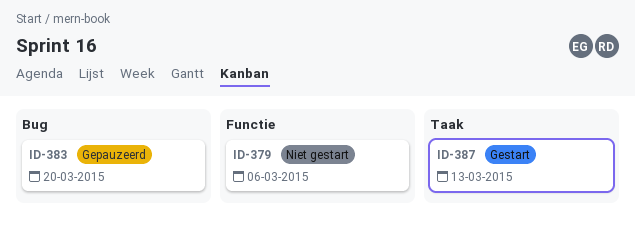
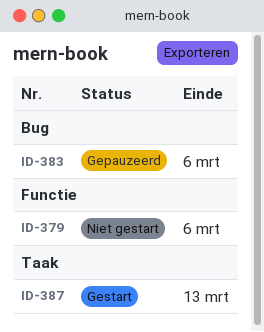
ID-383, due: Mar 20 -> Mar 6

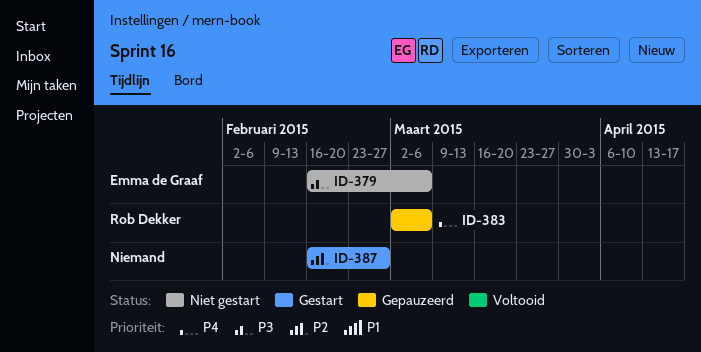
ID-387, due: Mar 13 -> Feb 27

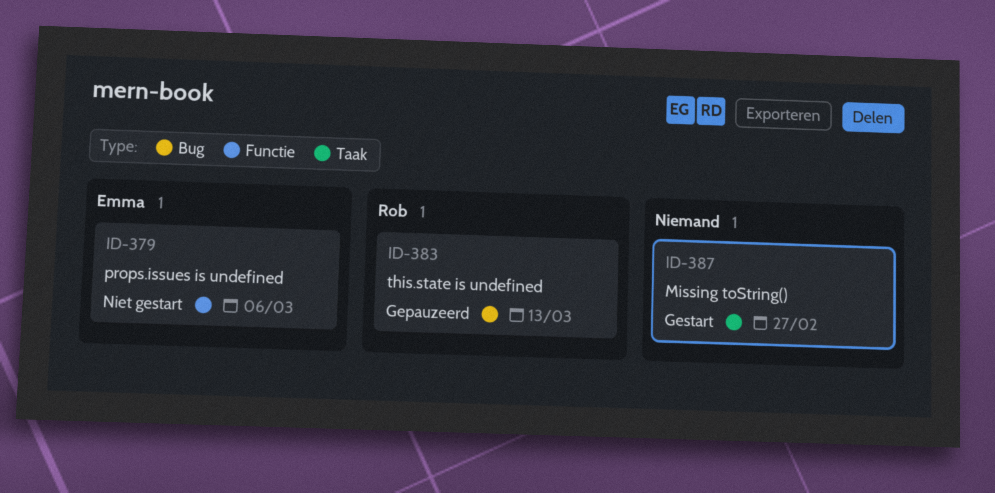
ID-383, due: Mar 6 -> Mar 13

